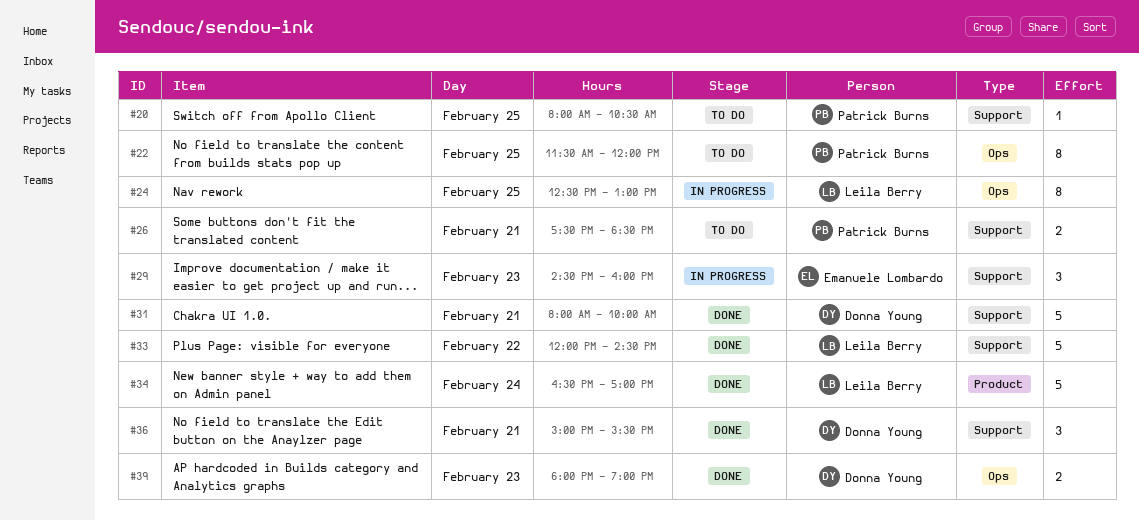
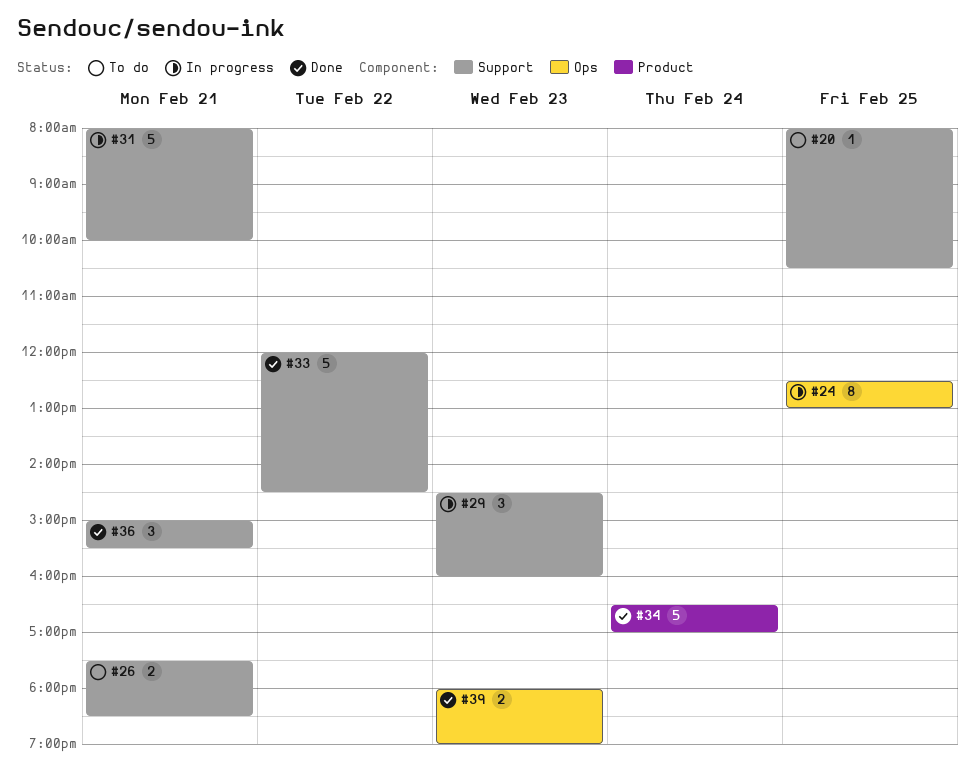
#22: present -> none
#31, status: Done -> In progress

